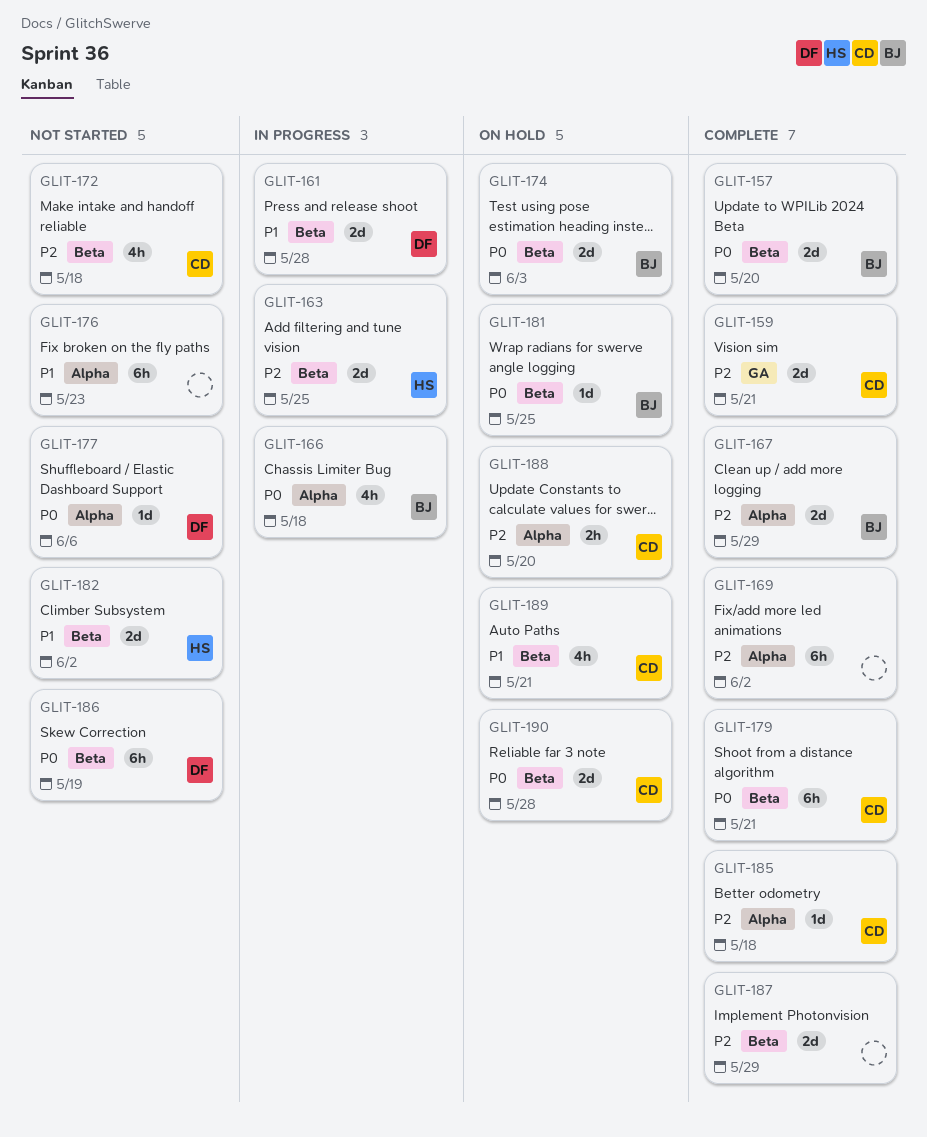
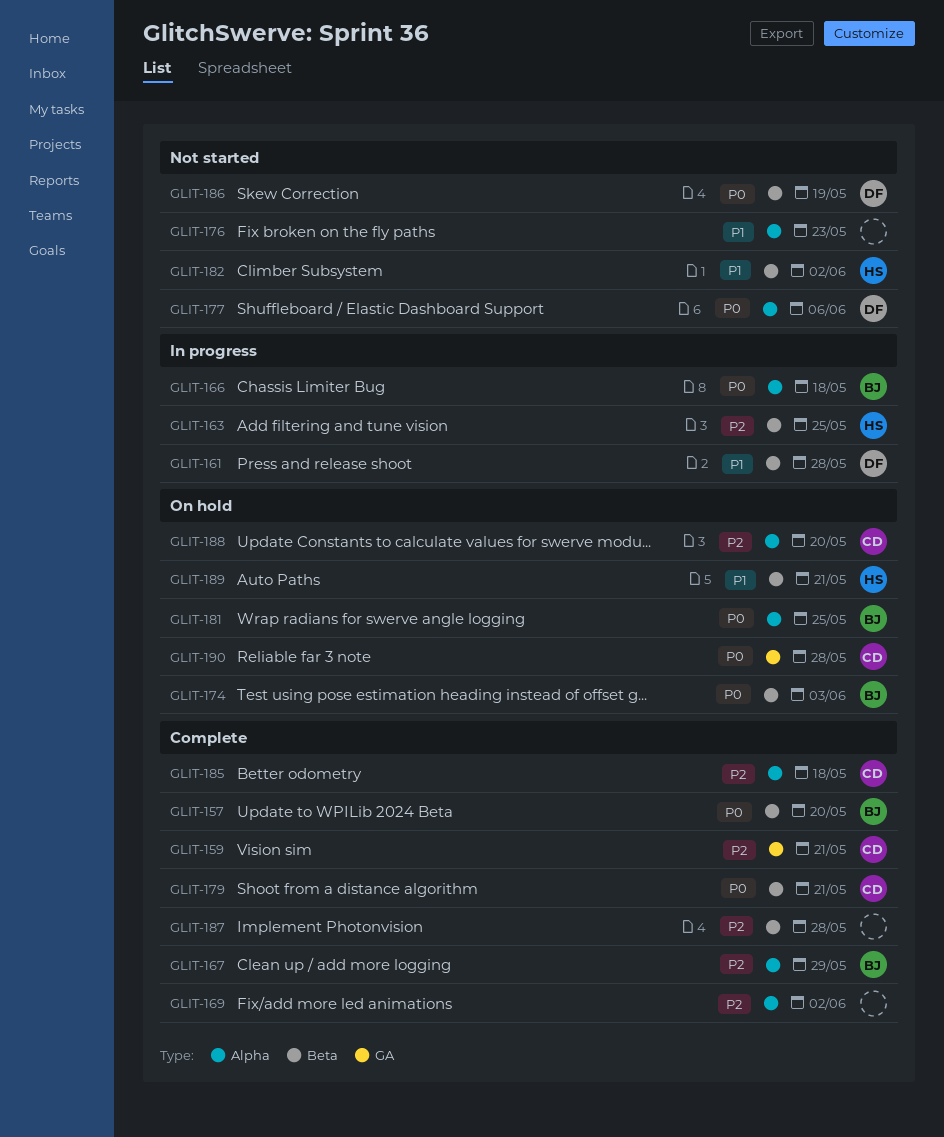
GLIT-172: present -> none
GLIT-181, label: Beta -> Alpha
GLIT-187, due: May 29 -> May 28
GLIT-189, owner: CD -> HS
GLIT-190, label: Beta -> GA

